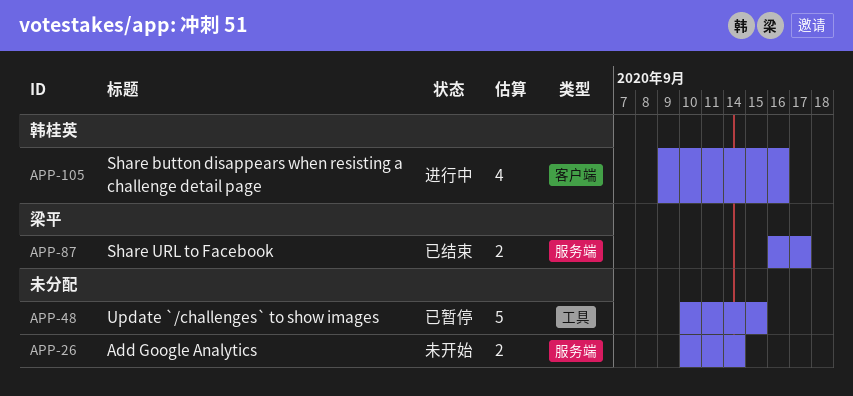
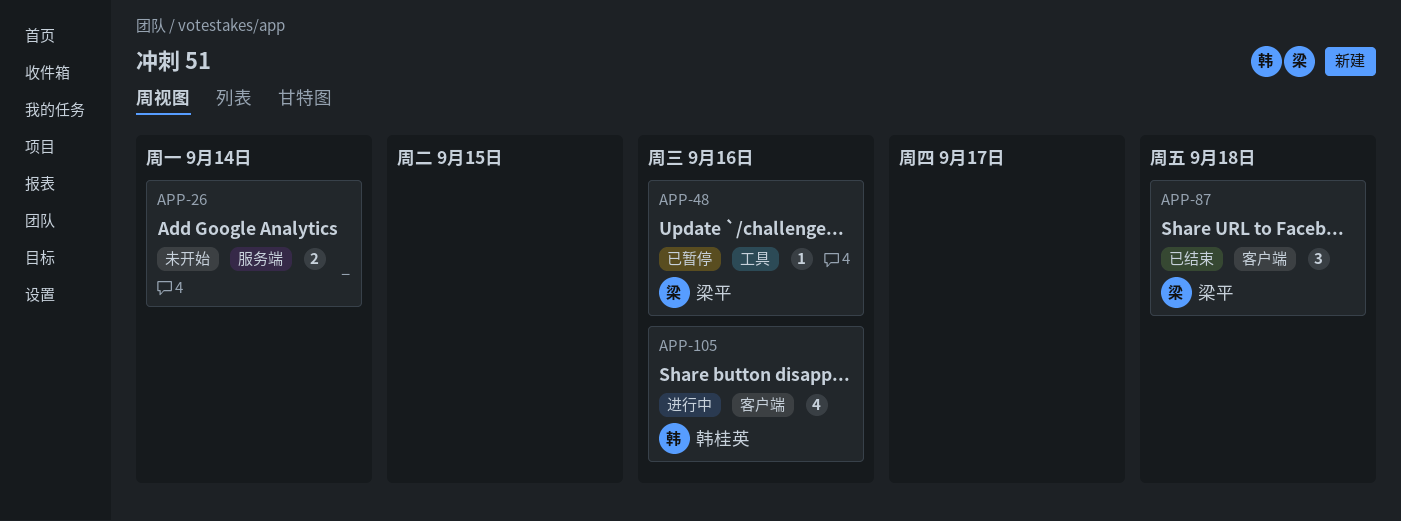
APP-48, owner: none -> 梁平
APP-48, estimate: 5 -> 1
APP-48, due: Sep 15 -> Sep 16
APP-87, label: 服务端 -> 客户端
APP-87, estimate: 2 -> 3
APP-87, due: Sep 17 -> Sep 18

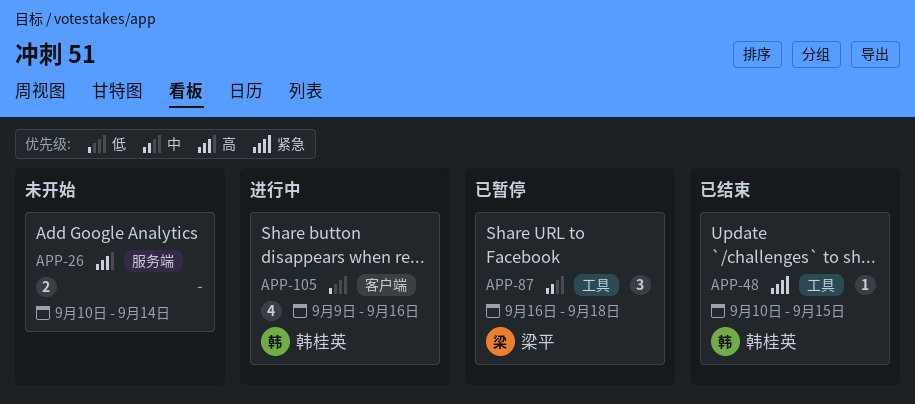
APP-48, status: 已暂停 -> 已结束
APP-48, owner: 梁平 -> 韩桂英
APP-48, due: Sep 16 -> Sep 15
APP-87, status: 已结束 -> 已暂停
APP-87, label: 客户端 -> 工具

